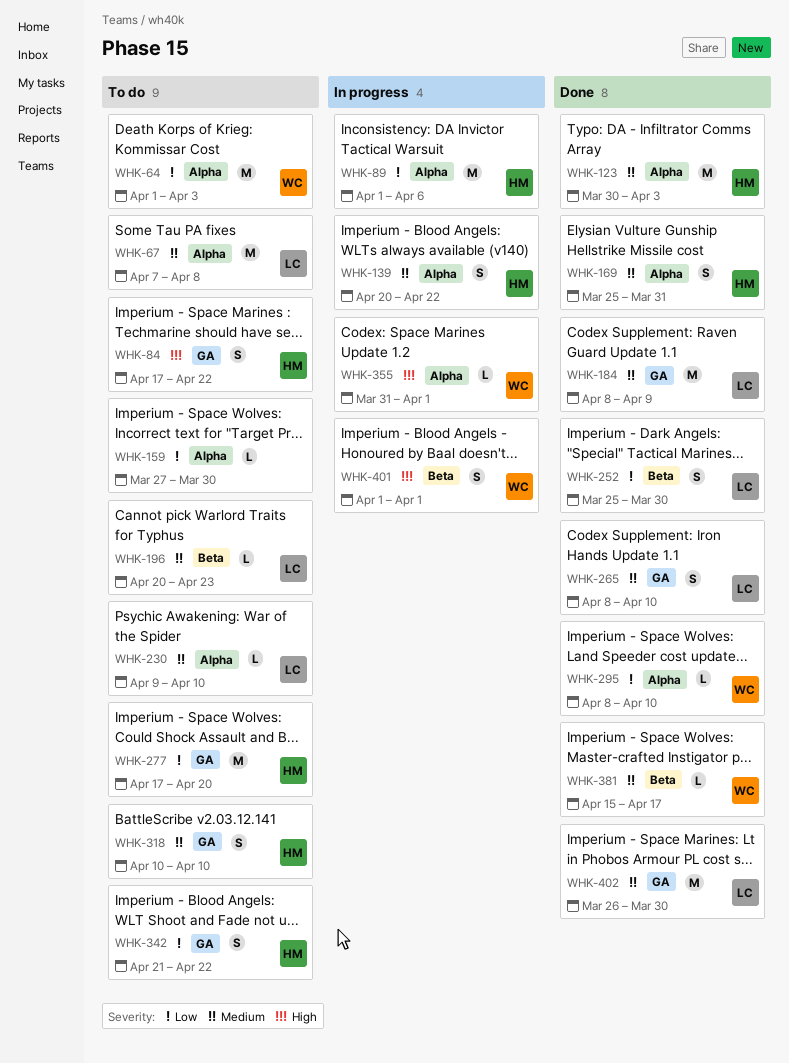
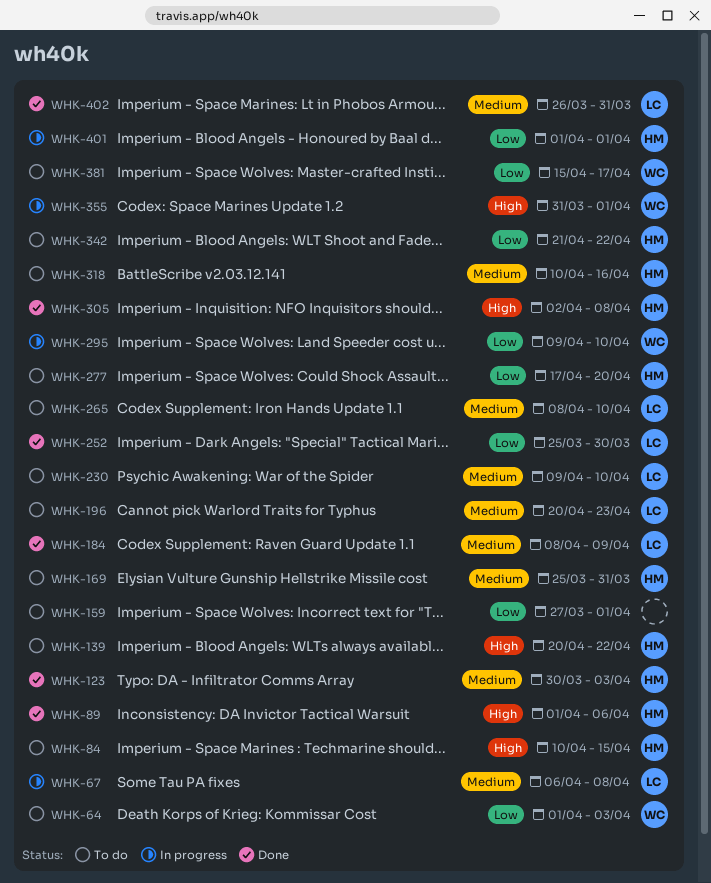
WHK-67, status: To do -> In progress
WHK-67, start: Apr 7 -> Apr 6
WHK-84, start: Apr 17 -> Apr 10
WHK-84, due: Apr 22 -> Apr 15
WHK-89, status: In progress -> Done
WHK-89, priority: Low -> High
WHK-139, status: In progress -> To do
WHK-139, priority: Medium -> High
WHK-159, due: Mar 30 -> Apr 1
WHK-169, status: Done -> To do
WHK-265, status: Done -> To do
WHK-295, status: Done -> In progress
WHK-295, start: Apr 8 -> Apr 9
WHK-305: none -> present
WHK-318, due: Apr 10 -> Apr 16
WHK-381, status: Done -> To do
WHK-381, priority: Medium -> Low
WHK-401, owner: WC -> HM
WHK-401, priority: High -> Low
WHK-402, due: Mar 30 -> Mar 31

